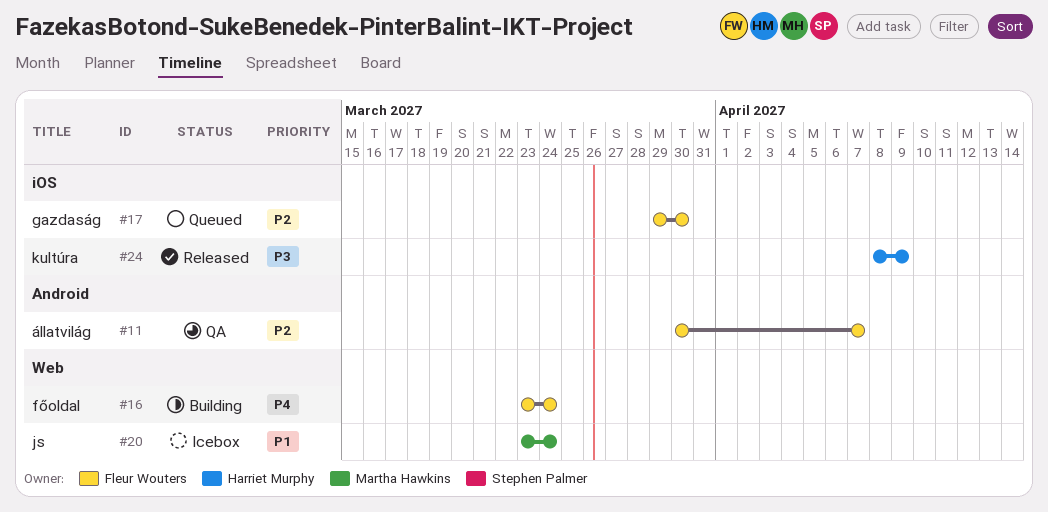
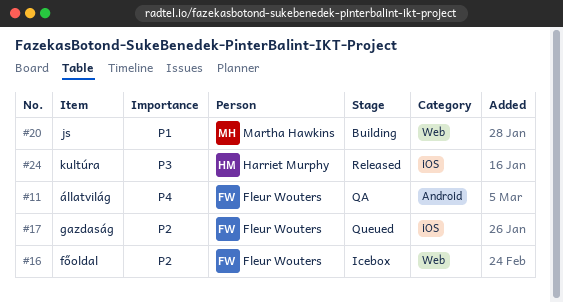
#11, priority: P2 -> P4
#16, status: Building -> Icebox
#16, priority: P4 -> P2
#20, status: Icebox -> Building

